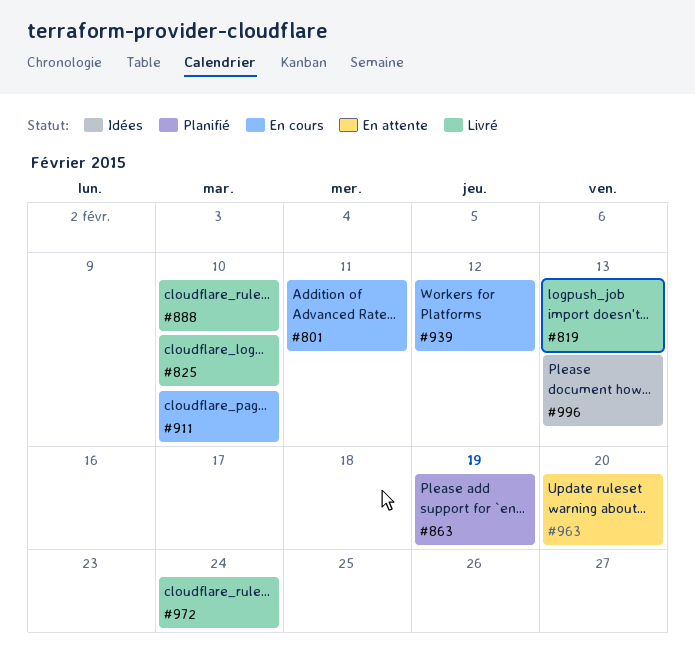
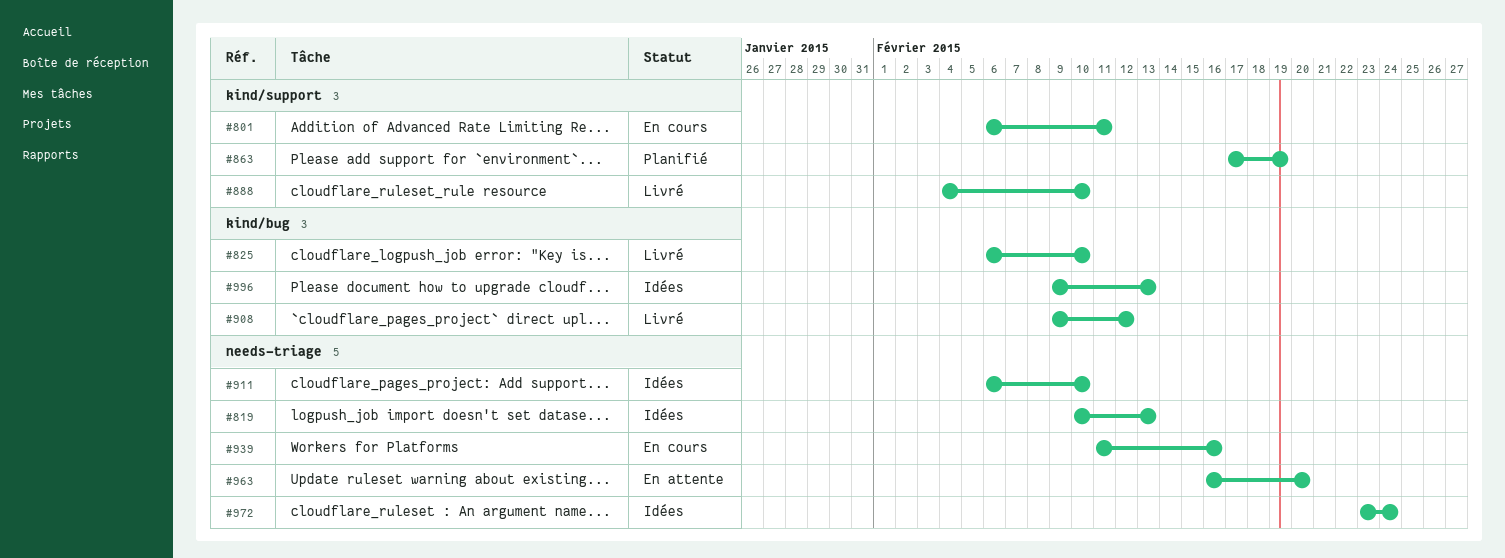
#819, status: Livré -> Idées
#908: none -> present
#911, status: En cours -> Idées
#939, due: Feb 12 -> Feb 16
#972, status: Livré -> Idées

